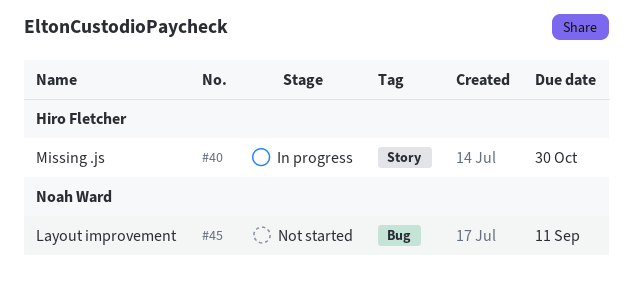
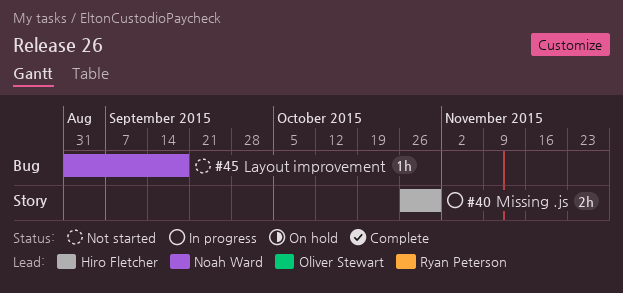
#45, due: Sep 11 -> Sep 18

